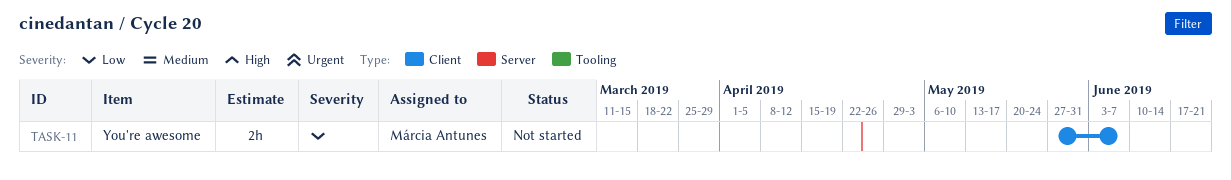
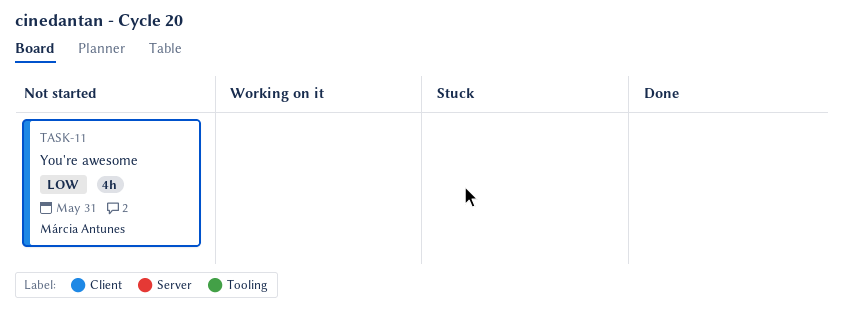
TASK-11, estimate: 2h -> 4h
TASK-11, due: Jun 7 -> May 31

